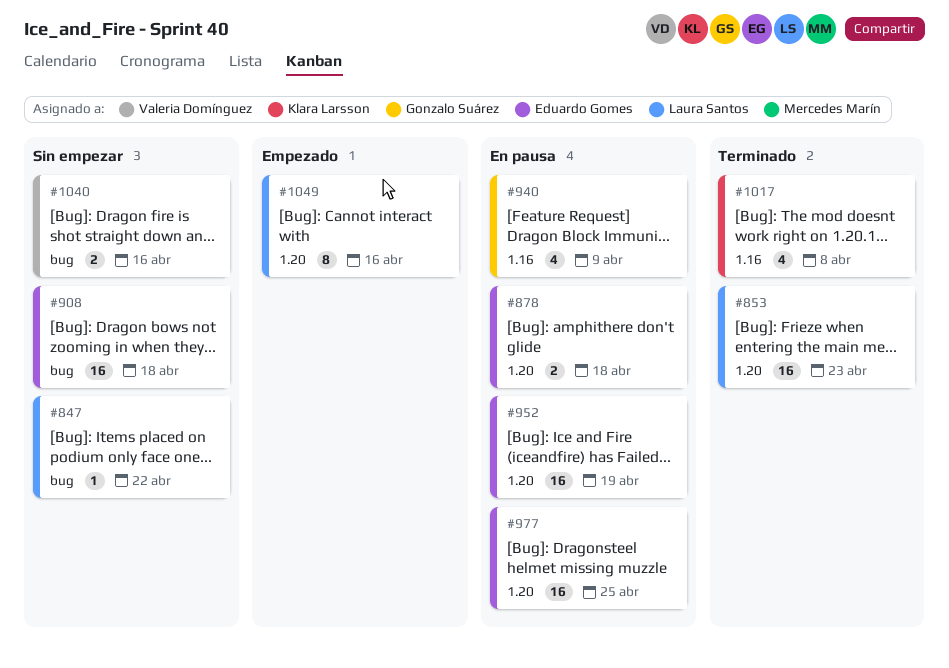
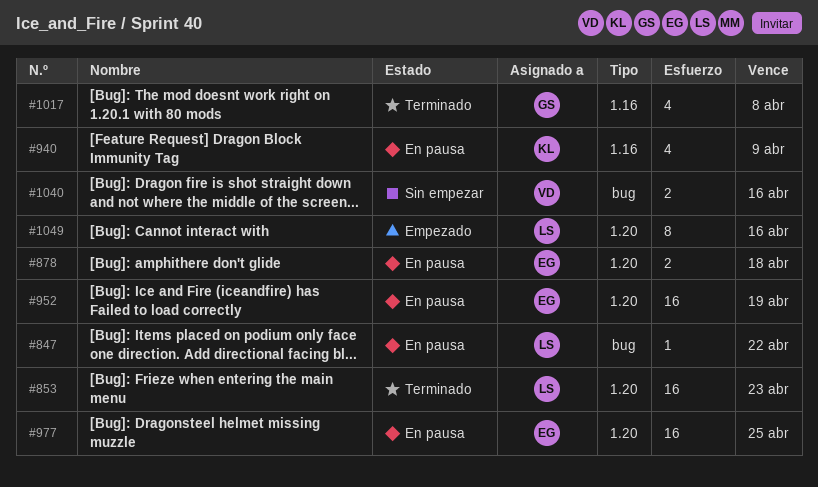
#847, status: Sin empezar -> En pausa
#908: present -> none
#940, owner: Gonzalo Suárez -> Klara Larsson
#1017, owner: Klara Larsson -> Gonzalo Suárez

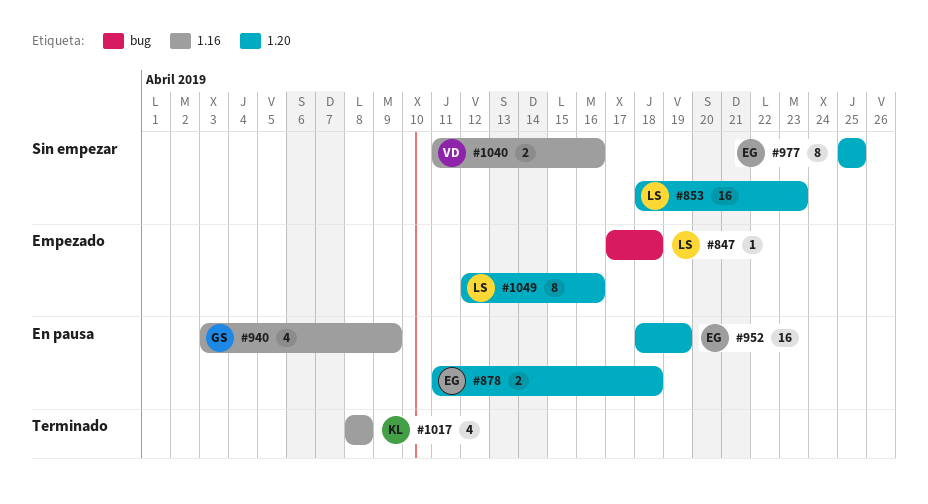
#847, status: En pausa -> Empezado
#847, due: Apr 22 -> Apr 18
#853, status: Terminado -> Sin empezar
#940, owner: KL -> GS
#977, status: En pausa -> Sin empezar
#977, estimate: 16 -> 8
#1017, owner: GS -> KL
#1040, label: bug -> 1.16

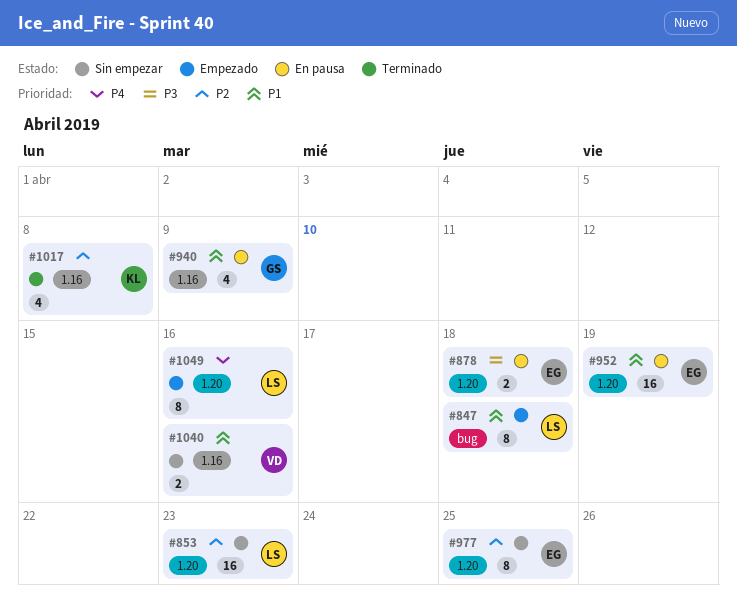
#847, estimate: 1 -> 8

